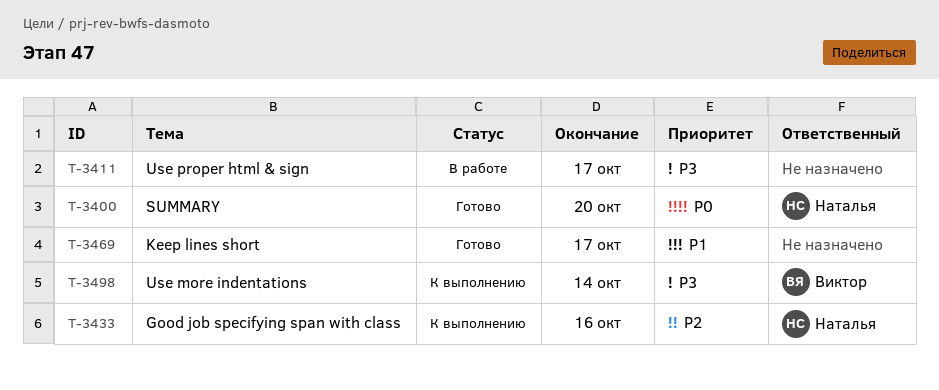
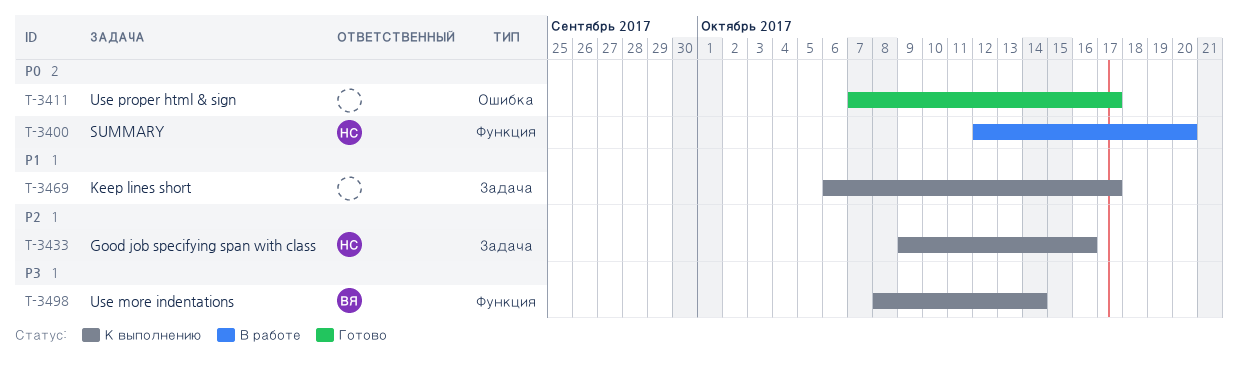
T-3400, status: Готово -> В работе
T-3411, status: В работе -> Готово
T-3411, priority: P3 -> P0
T-3469, status: Готово -> К выполнению

